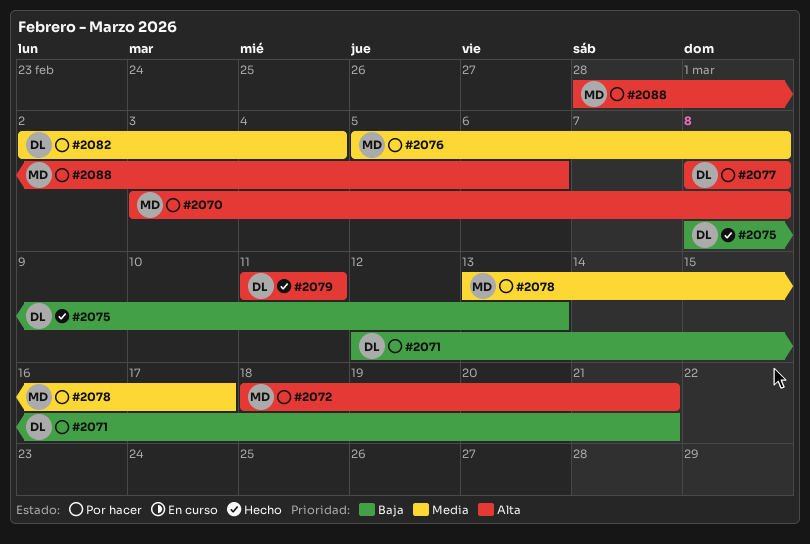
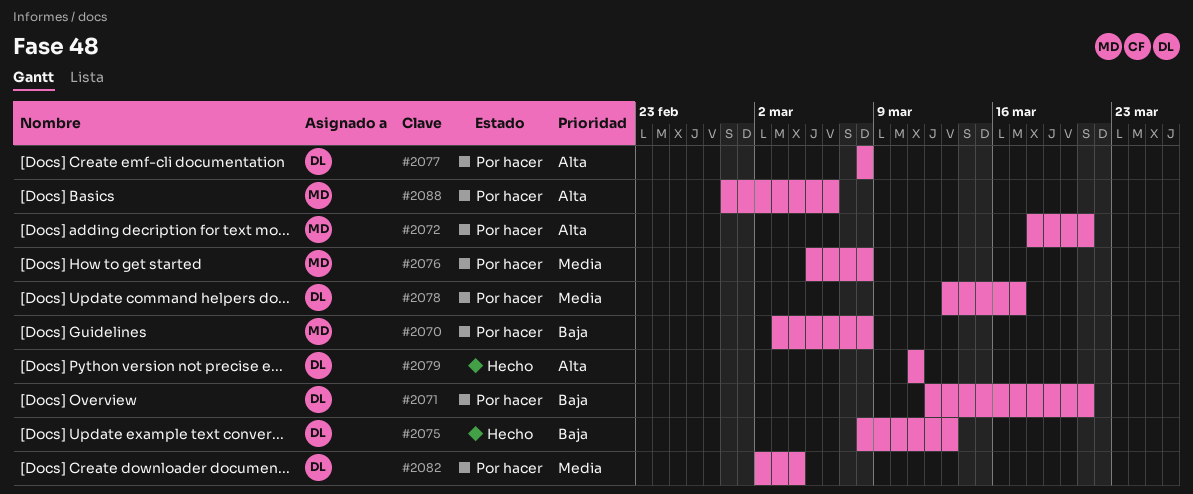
#2070, priority: Alta -> Baja
#2078, owner: MD -> DL

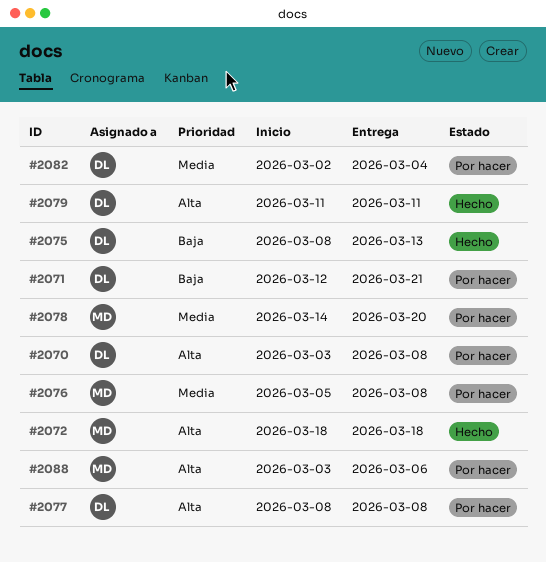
#2070, owner: MD -> DL
#2070, priority: Baja -> Alta
#2072, status: Por hacer -> Hecho
#2072, due: Mar 21 -> Mar 18
#2078, owner: DL -> MD
#2078, start: Mar 13 -> Mar 14
#2078, due: Mar 17 -> Mar 20
#2088, start: Feb 28 -> Mar 3

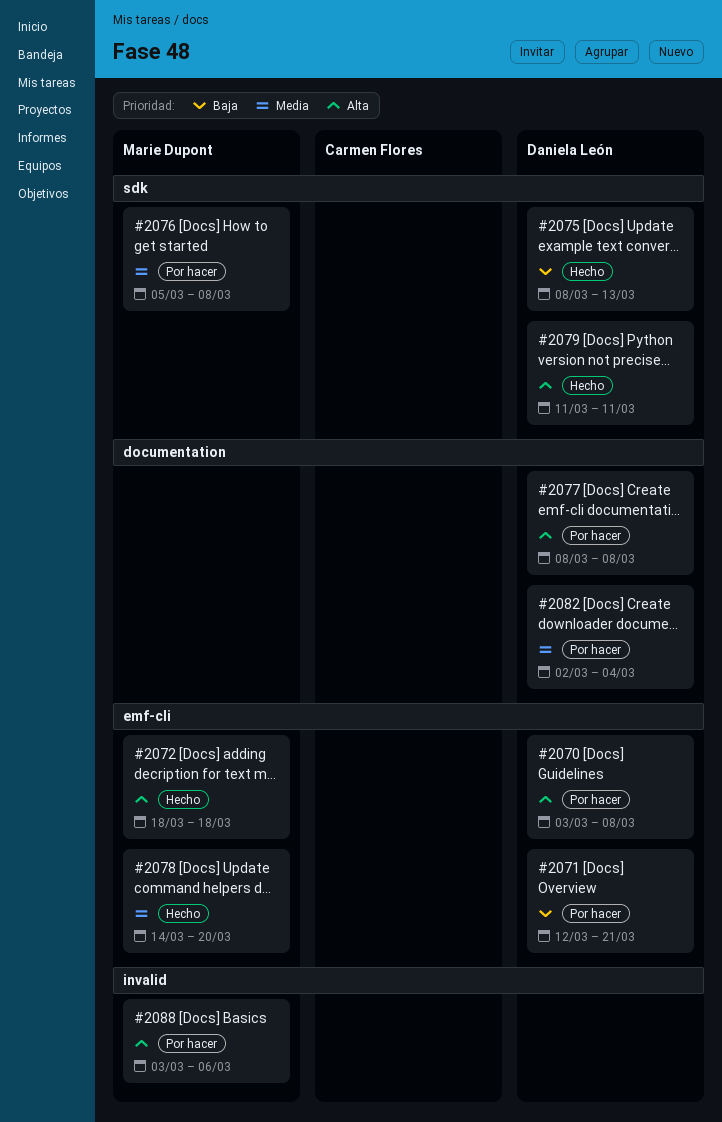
#2078, status: Por hacer -> Hecho

